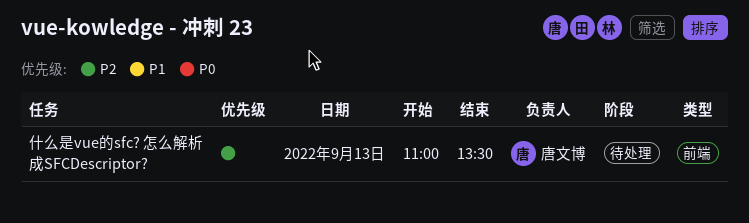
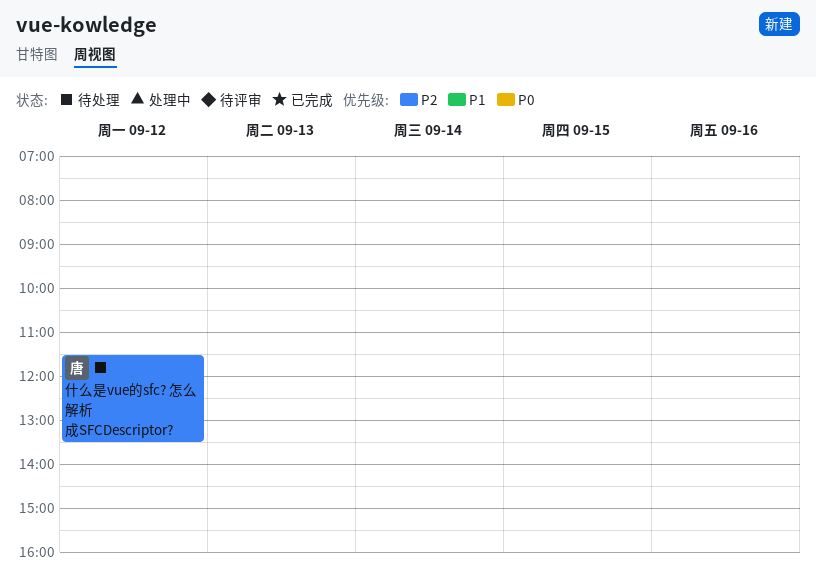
什么是vue的sfc? 怎么解析成SFCDescriptor?, day: Sep 13 -> Sep 12
什么是vue的sfc? 怎么解析成SFCDescriptor?, begins: 11:00 -> 11:30

